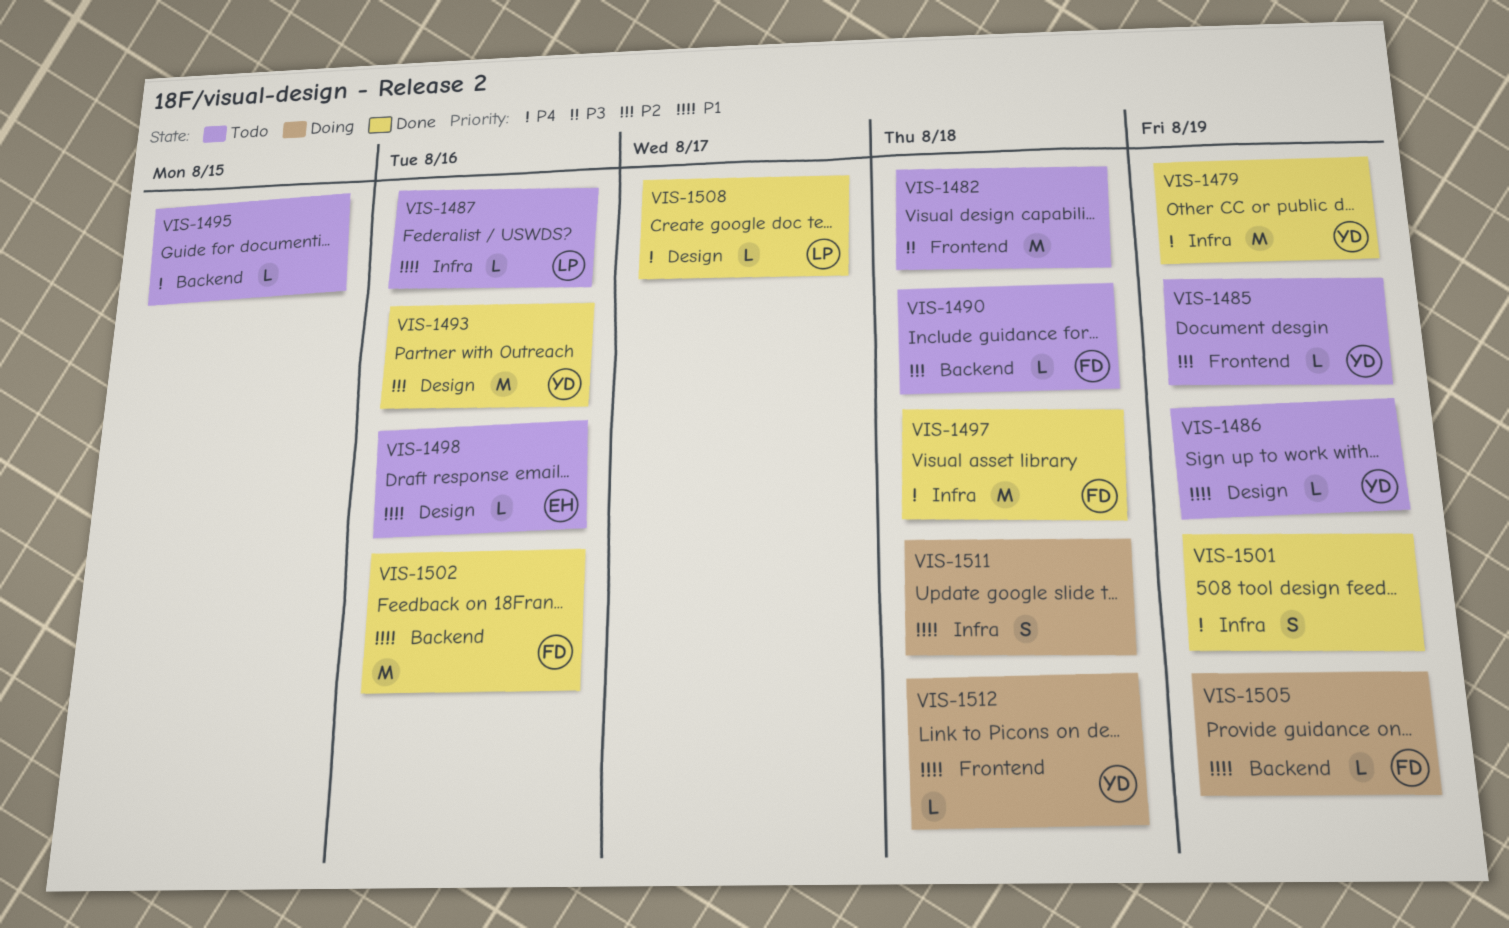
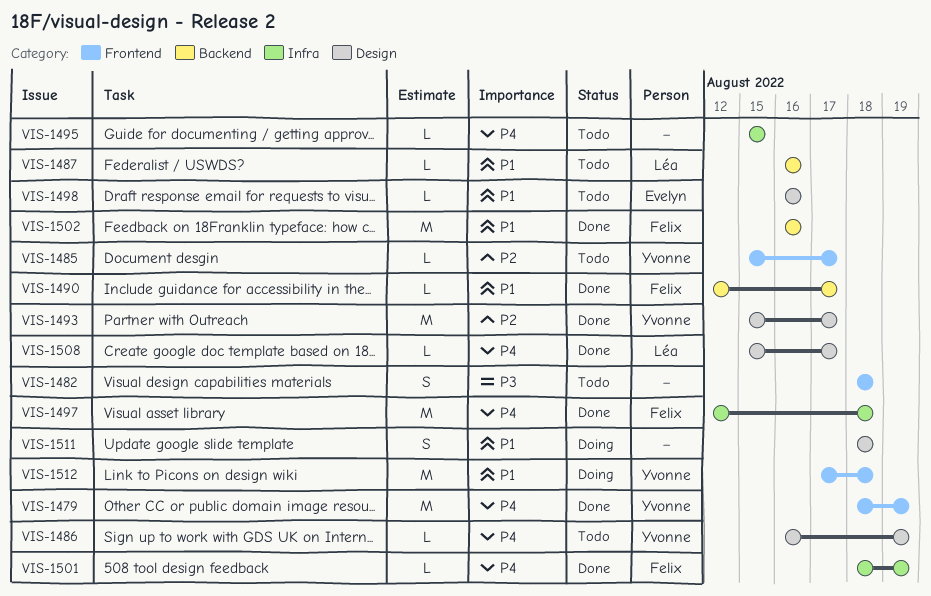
VIS-1479, label: Infra -> Frontend
VIS-1482, estimate: M -> S
VIS-1485, due: Aug 19 -> Aug 17
VIS-1486, priority: P1 -> P4
VIS-1487, label: Infra -> Backend
VIS-1490, status: Todo -> Done
VIS-1490, priority: P2 -> P1
VIS-1490, due: Aug 18 -> Aug 17
VIS-1493, due: Aug 16 -> Aug 17
VIS-1495, label: Backend -> Infra
VIS-1501, owner: none -> Felix
VIS-1501, estimate: S -> L
VIS-1505: present -> none
VIS-1511, label: Infra -> Design
VIS-1512, estimate: L -> M

